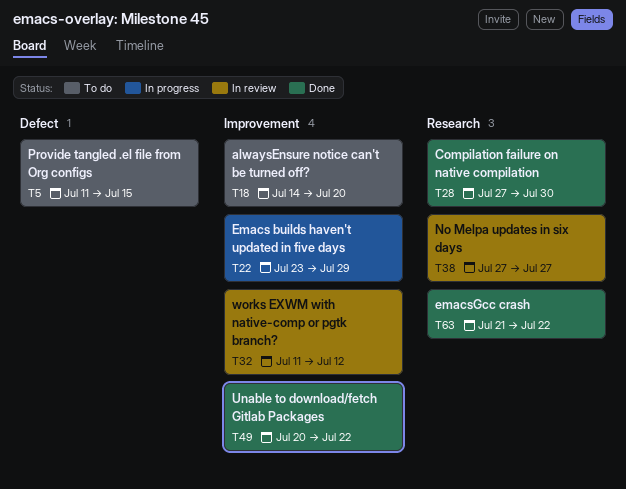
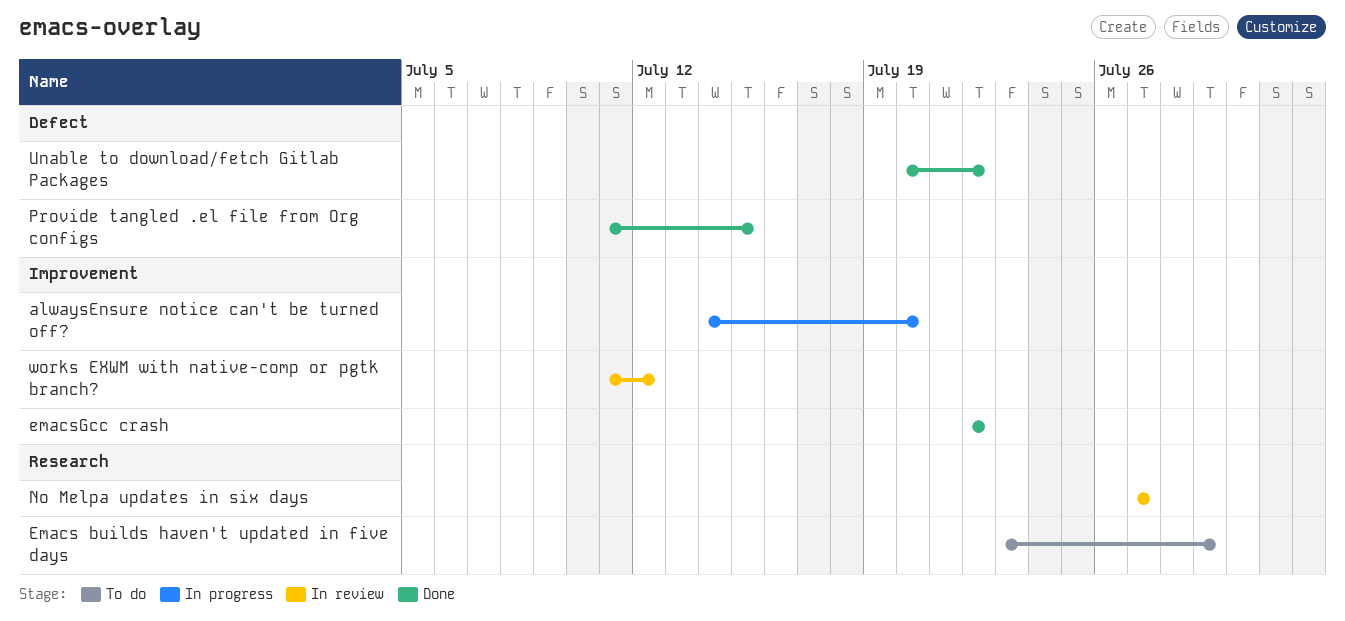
alwaysEnsure notice can't be turned off?, status: To do -> In progress
Compilation failure on native compilation: present -> none
Emacs builds haven't updated in five days, status: In progress -> To do
Emacs builds haven't updated in five days, label: Improvement -> Research
emacsGcc crash, label: Research -> Improvement
emacsGcc crash, start: Jul 21 -> Jul 22
Provide tangled .el file from Org configs, status: To do -> Done
Unable to download/fetch Gitlab Packages, label: Improvement -> Defect

